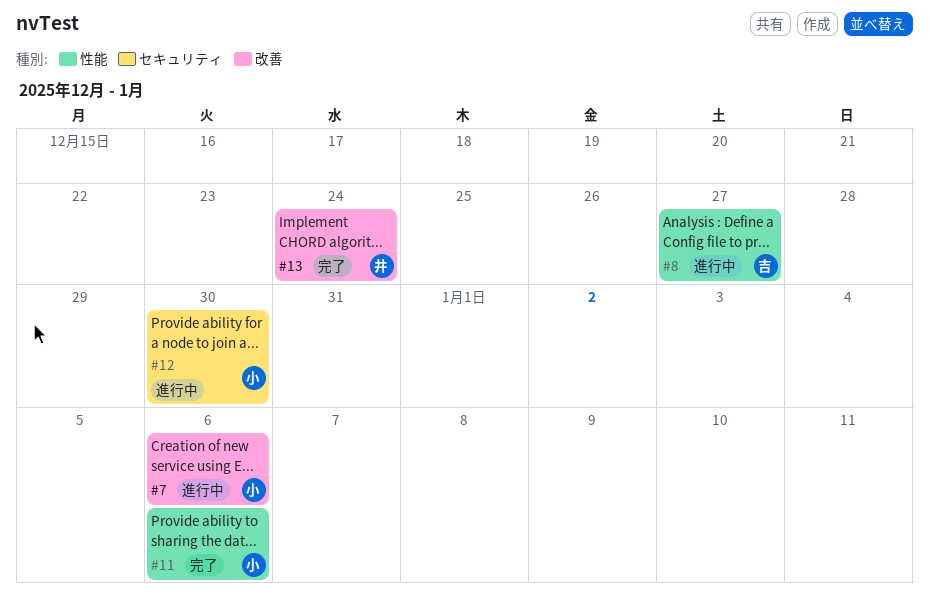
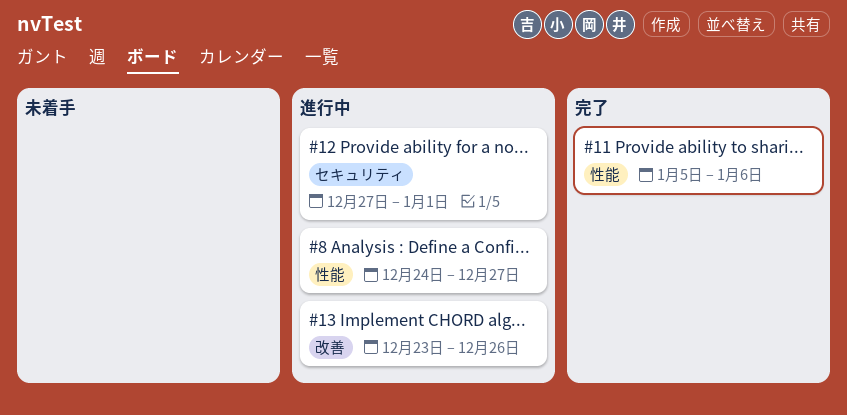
#7: present -> none
#12, due: Dec 30 -> Jan 1
#13, status: 完了 -> 進行中
#13, due: Dec 24 -> Dec 26

